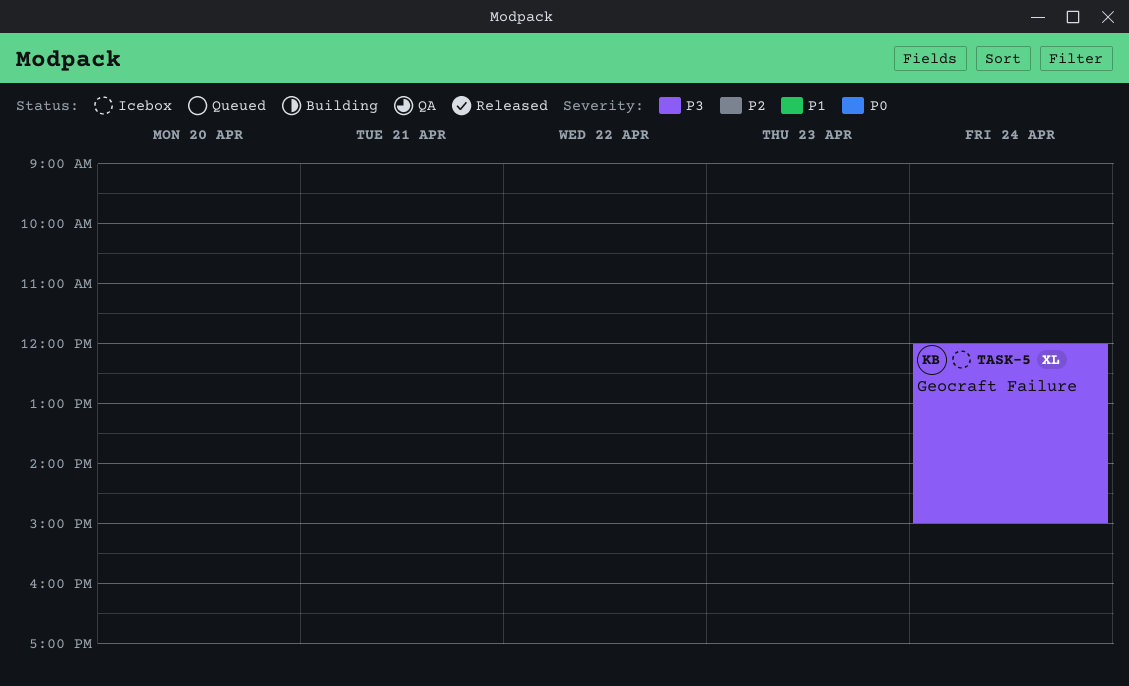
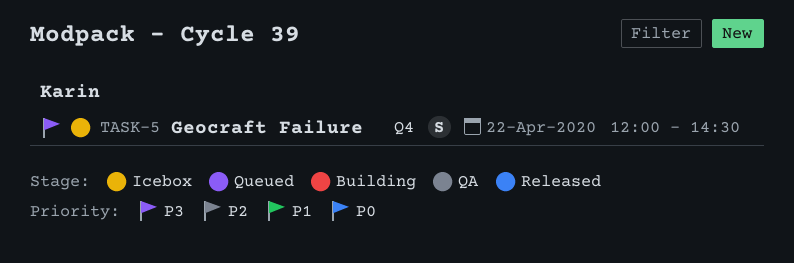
TASK-5, estimate: XL -> S
TASK-5, day: Apr 24 -> Apr 22
TASK-5, ends: 15:00 -> 14:30

